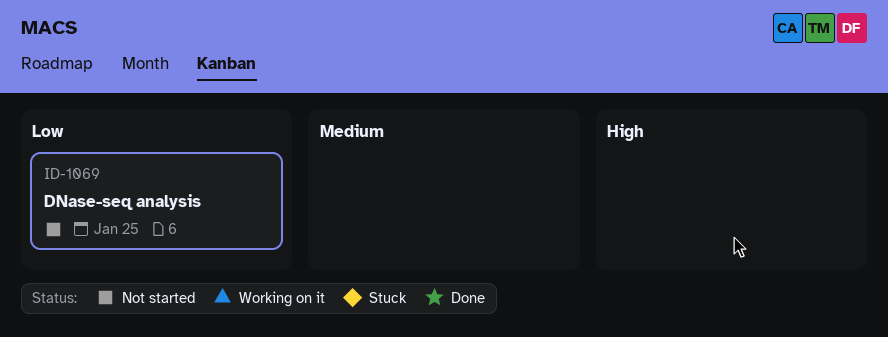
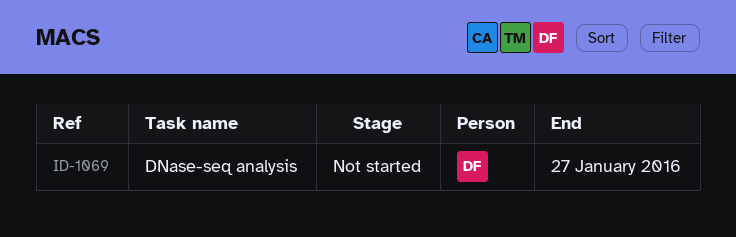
ID-1069, due: Jan 25 -> Jan 27

